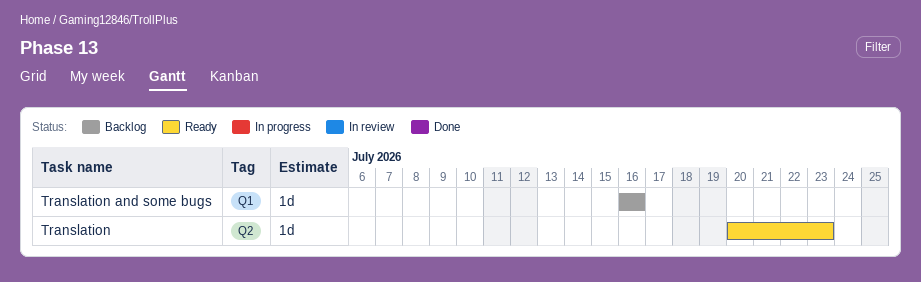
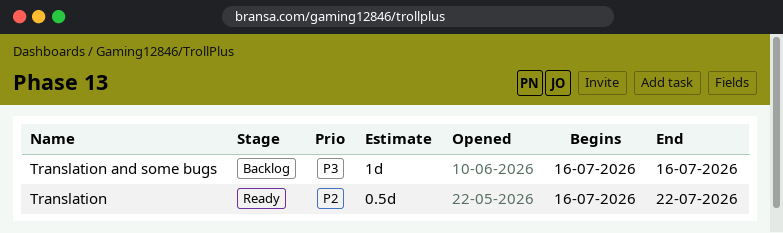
Translation, estimate: 1d -> 0.5d
Translation, start: Jul 20 -> Jul 16
Translation, due: Jul 23 -> Jul 22

